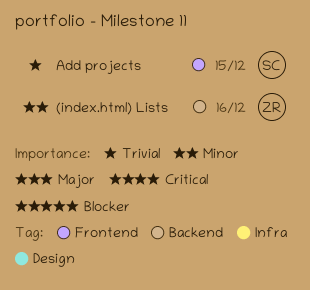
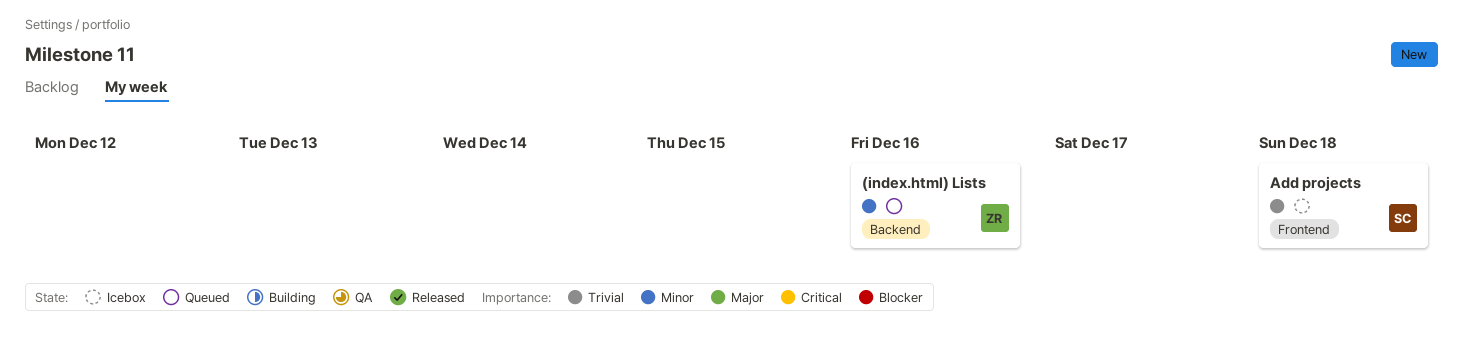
Add projects, due: Dec 15 -> Dec 18

